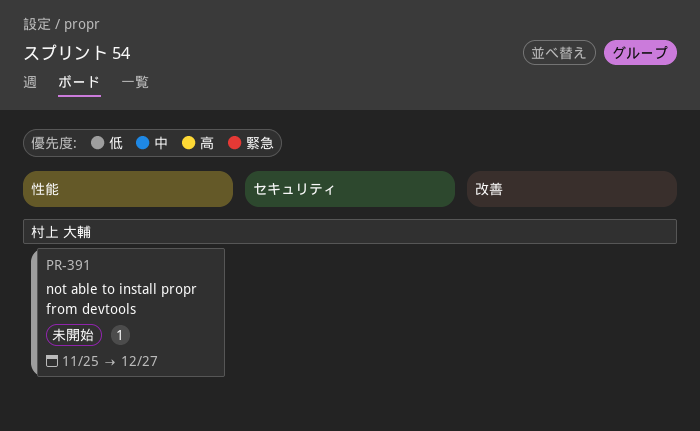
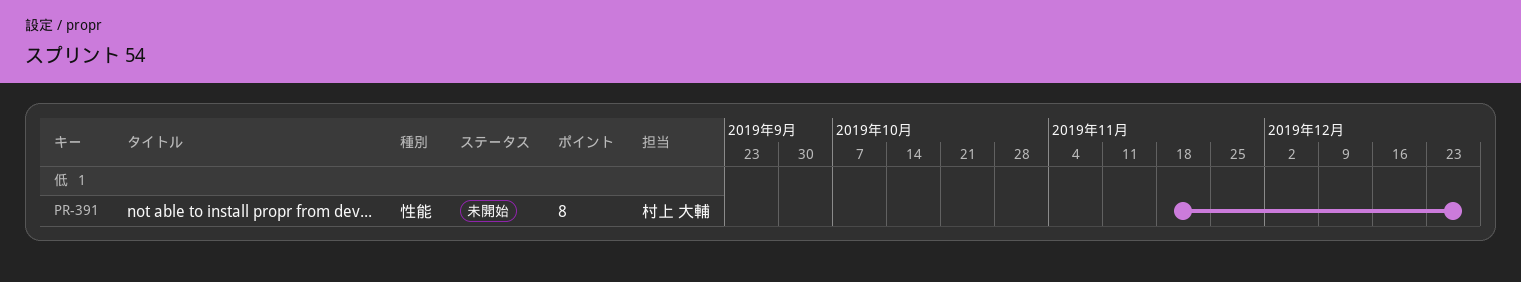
PR-391, estimate: 1 -> 8
PR-391, start: Nov 25 -> Nov 18

